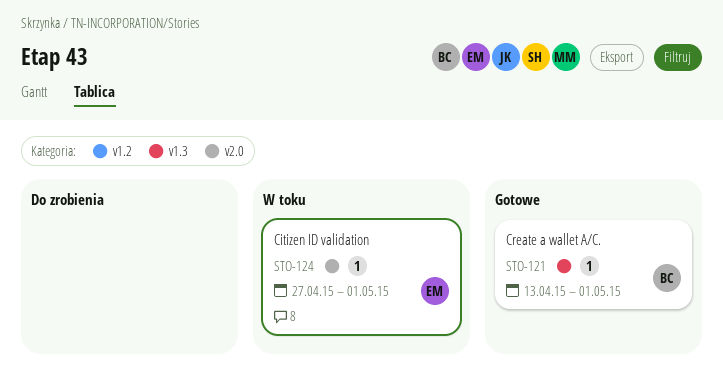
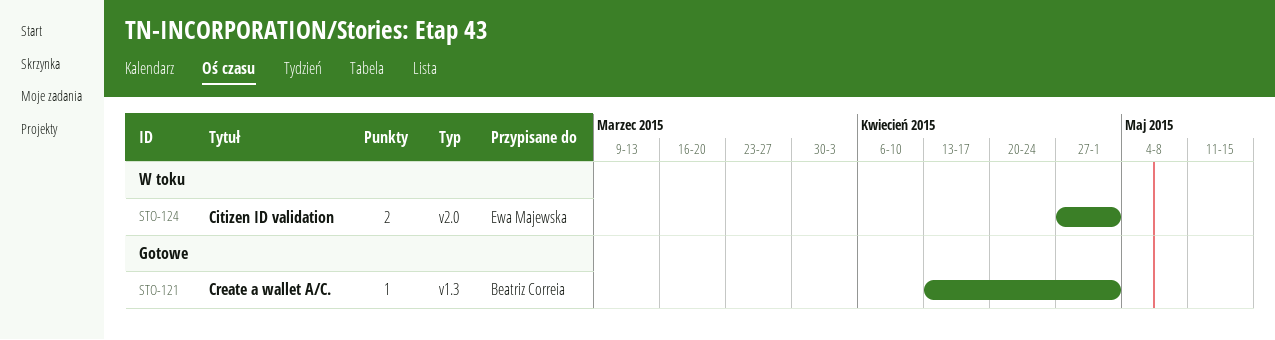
STO-124, estimate: 1 -> 2

